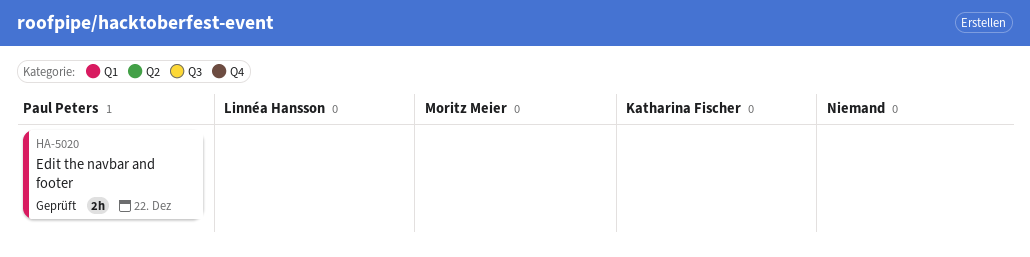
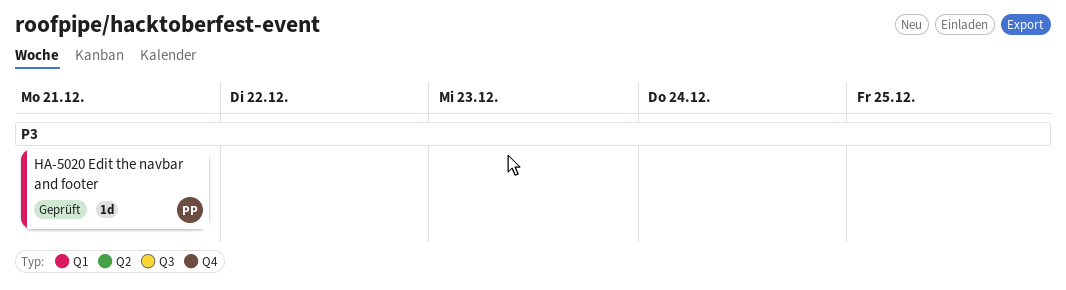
HA-5020, estimate: 2h -> 1d
HA-5020, due: Dec 22 -> Dec 21

